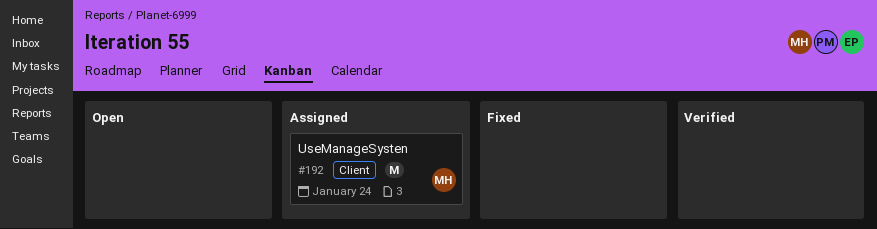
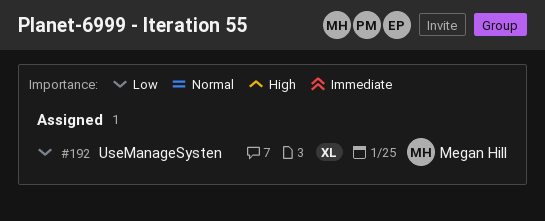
#192, estimate: M -> XL
#192, due: Jan 24 -> Jan 25

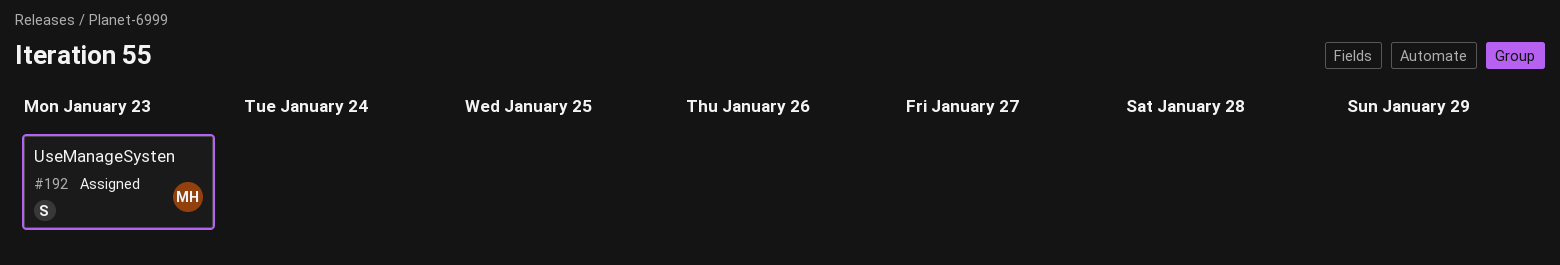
#192, estimate: XL -> S
#192, due: Jan 25 -> Jan 23

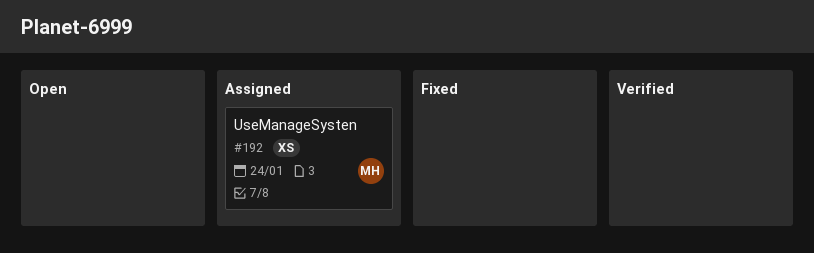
#192, estimate: S -> XS
#192, due: Jan 23 -> Jan 24

